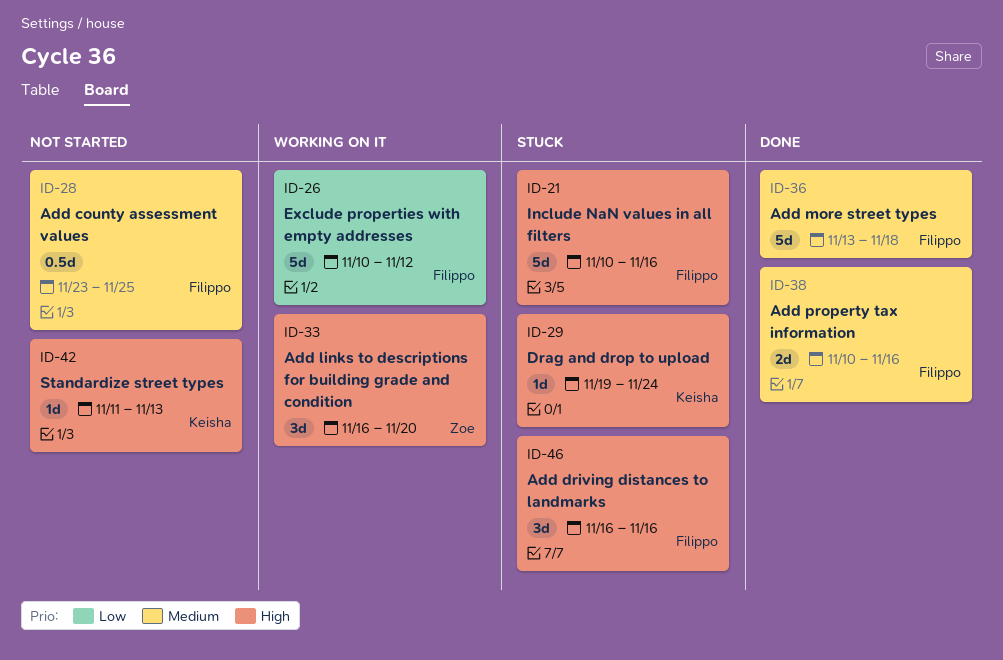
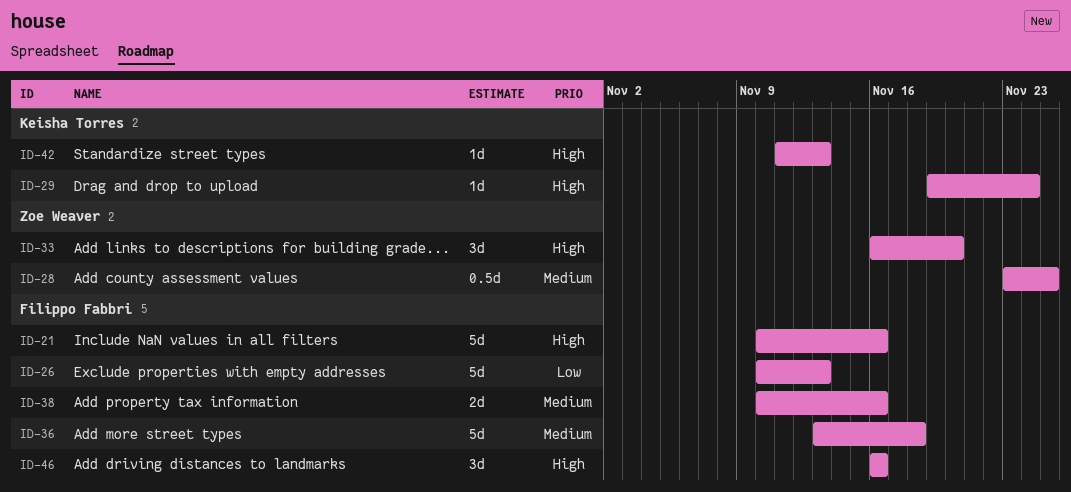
ID-26, due: Nov 12 -> Nov 13
ID-28, owner: Filippo Fabbri -> Zoe Weaver

